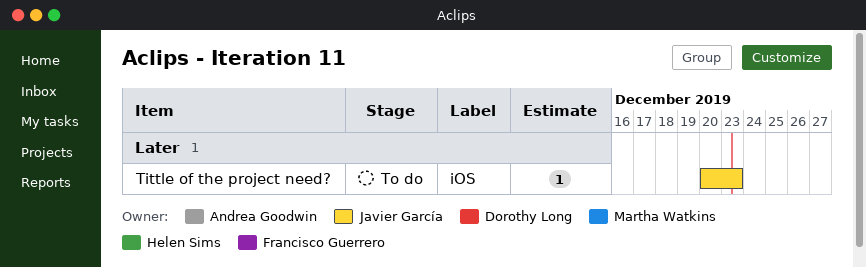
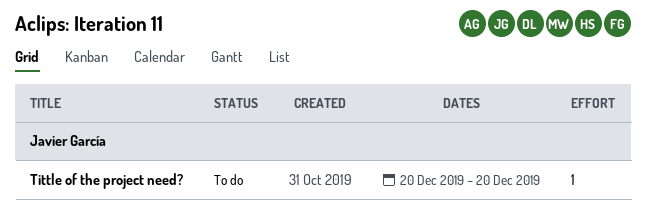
Tittle of the project need?, due: Dec 23 -> Dec 20

